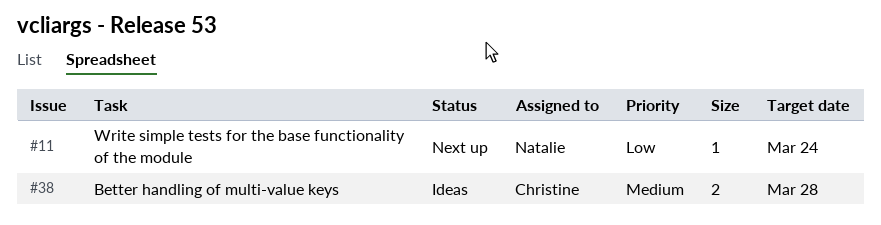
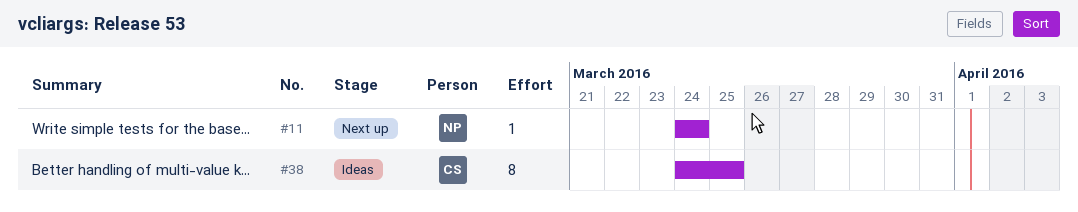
#38, estimate: 2 -> 8
#38, due: Mar 28 -> Mar 25

